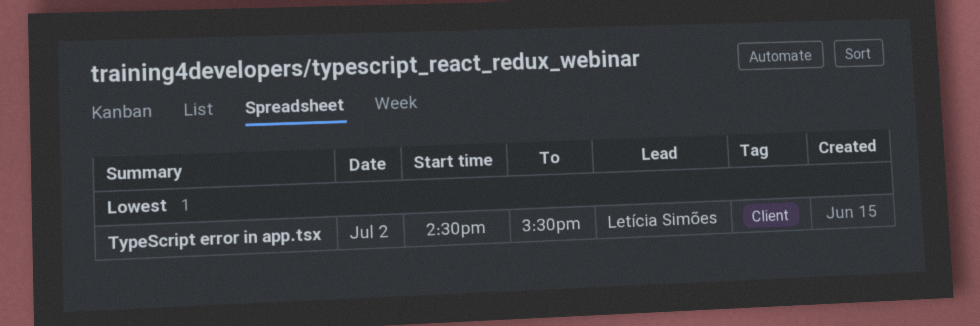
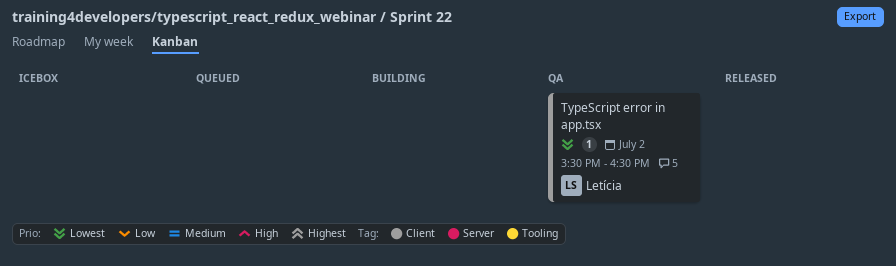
TypeScript error in app.tsx, begins: 14:30 -> 15:30
TypeScript error in app.tsx, ends: 15:30 -> 16:30

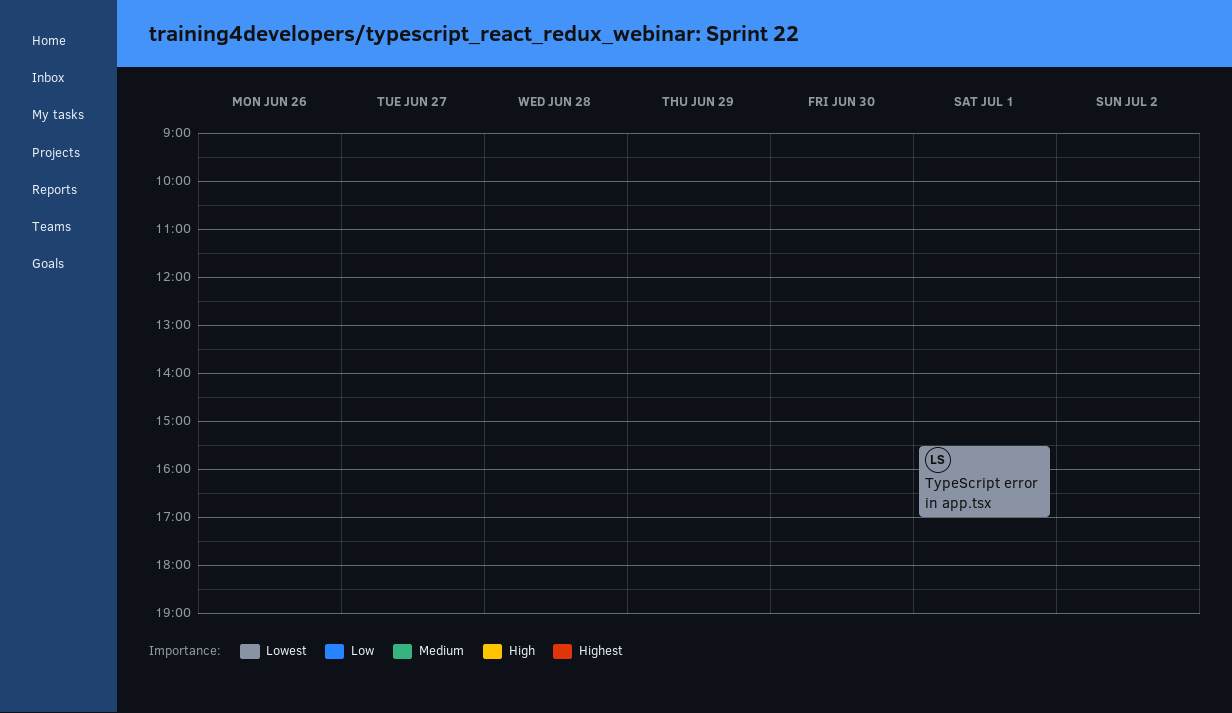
TypeScript error in app.tsx, day: Jul 2 -> Jul 1
TypeScript error in app.tsx, ends: 16:30 -> 17:00

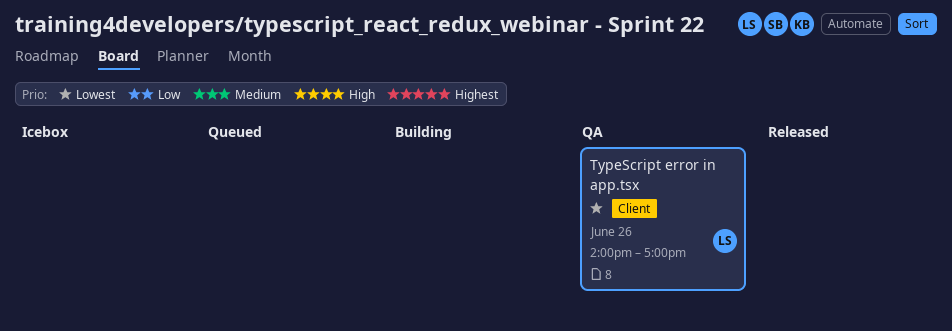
TypeScript error in app.tsx, day: Jul 1 -> Jun 26
TypeScript error in app.tsx, begins: 15:30 -> 14:00

